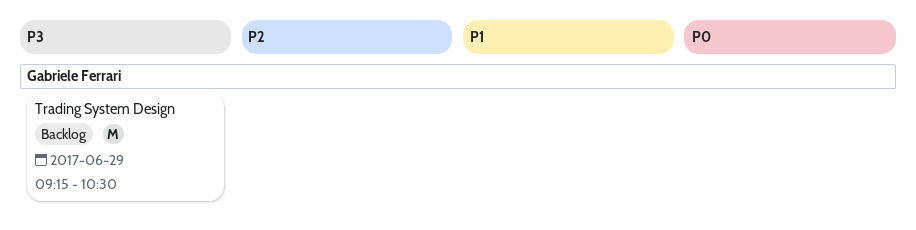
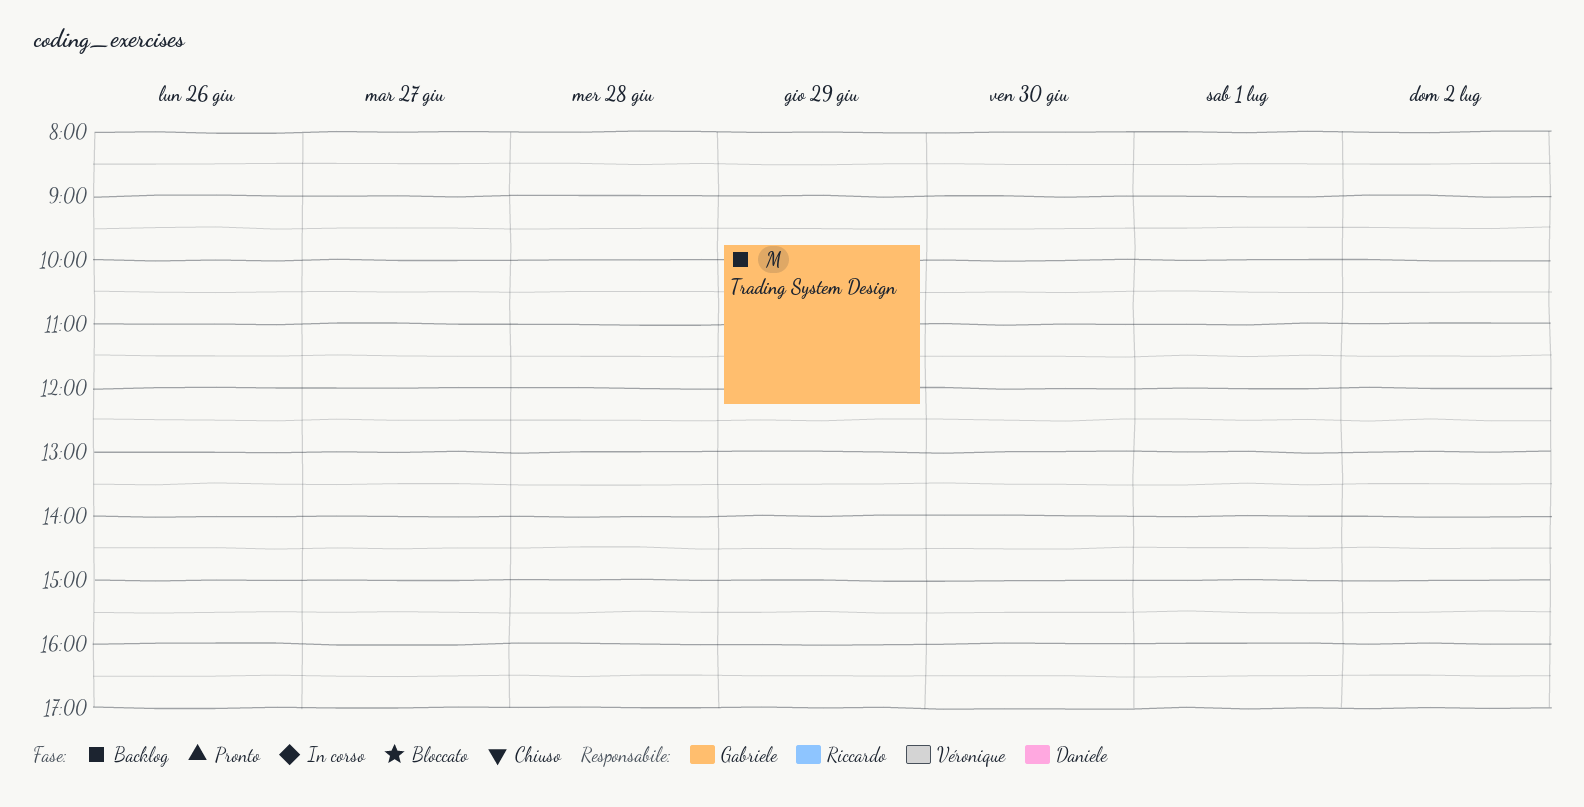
Trading System Design, begins: 09:15 -> 09:45
Trading System Design, ends: 10:30 -> 12:15

